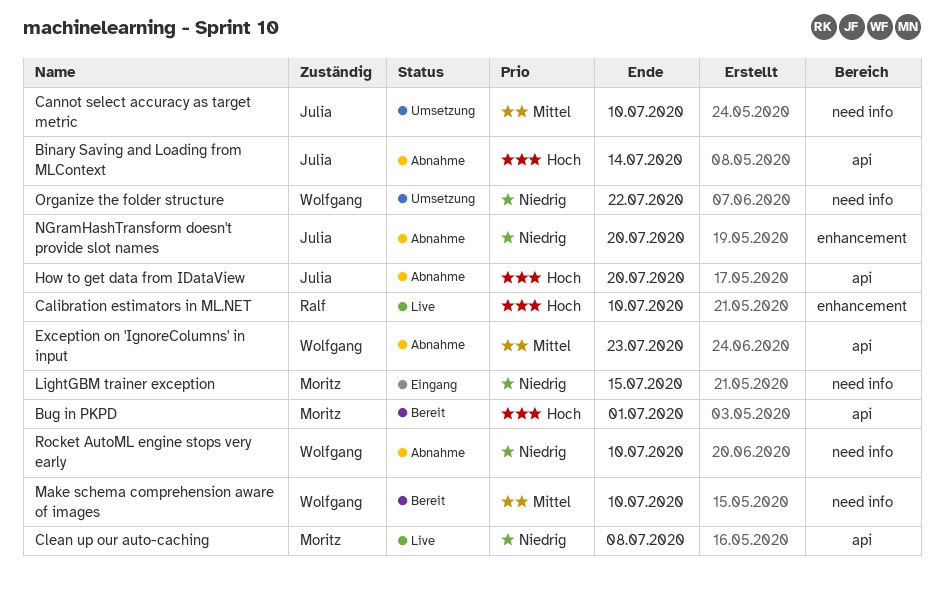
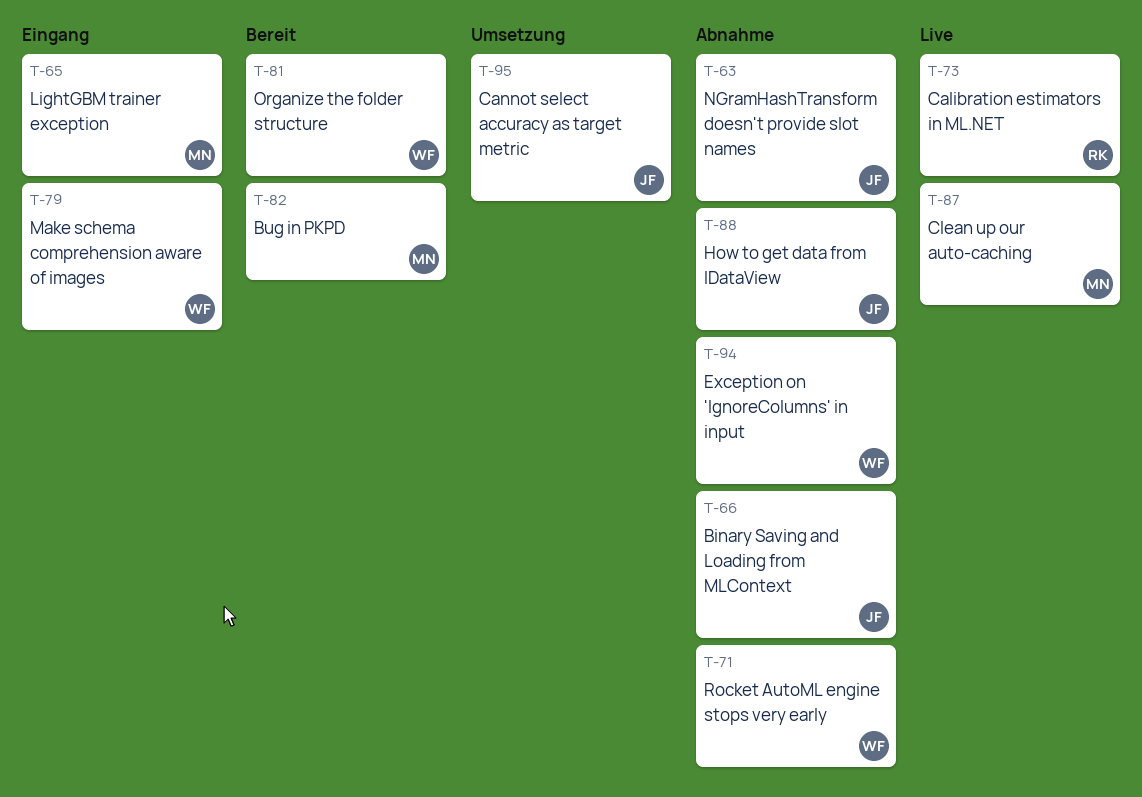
Make schema comprehension aware of images, status: Bereit -> Eingang
Organize the folder structure, status: Umsetzung -> Bereit

